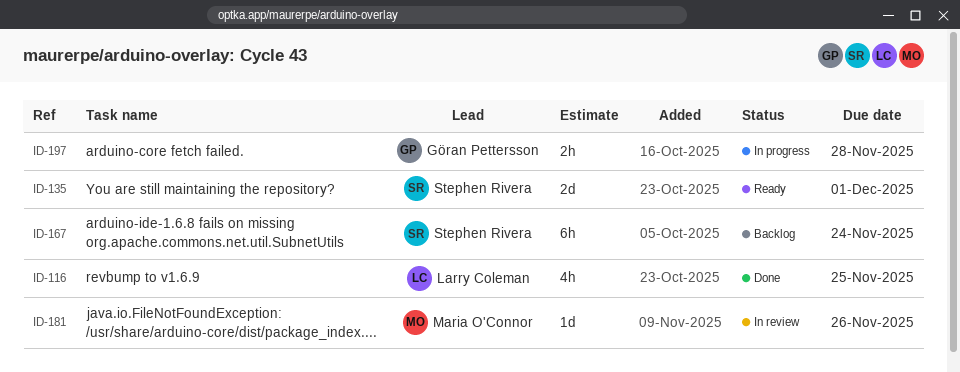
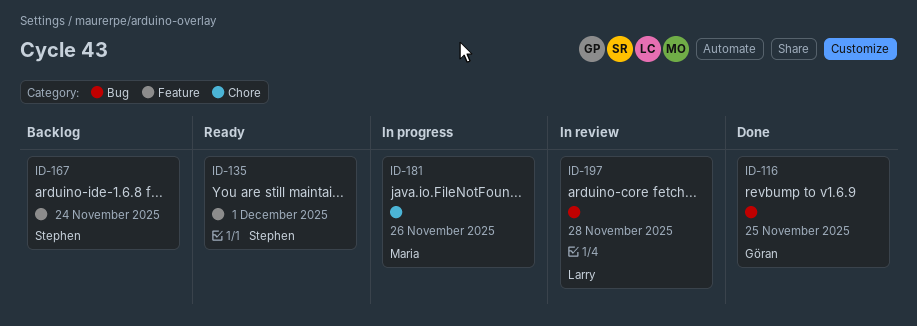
ID-116, owner: Larry Coleman -> Göran Pettersson
ID-181, status: In review -> In progress
ID-197, status: In progress -> In review
ID-197, owner: Göran Pettersson -> Larry Coleman

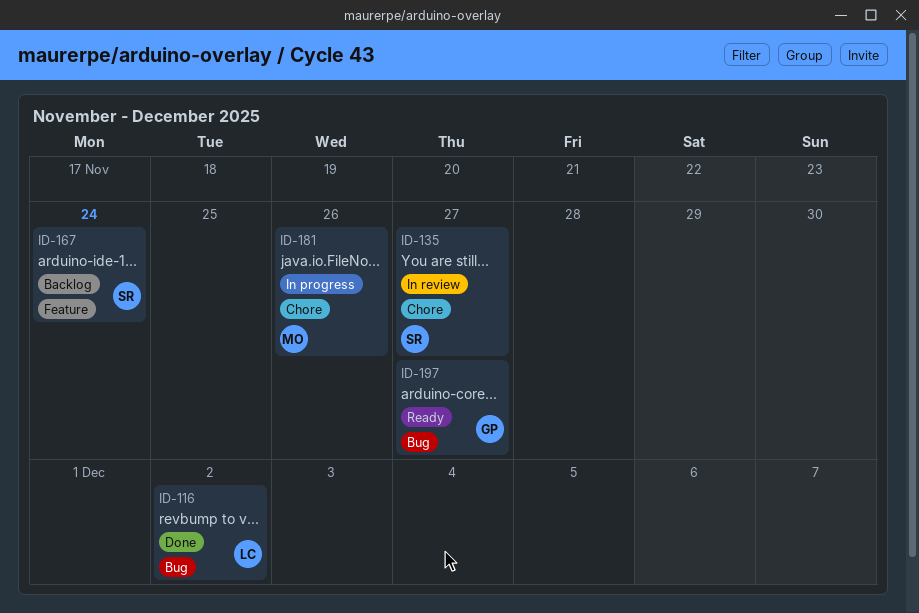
ID-116, owner: Göran -> Larry
ID-116, due: Nov 25 -> Dec 2
ID-135, status: Ready -> In review
ID-135, label: Feature -> Chore
ID-135, due: Dec 1 -> Nov 27
ID-197, status: In review -> Ready
ID-197, owner: Larry -> Göran
ID-197, due: Nov 28 -> Nov 27

